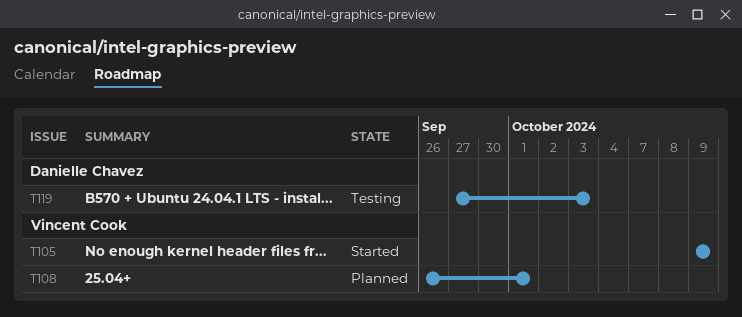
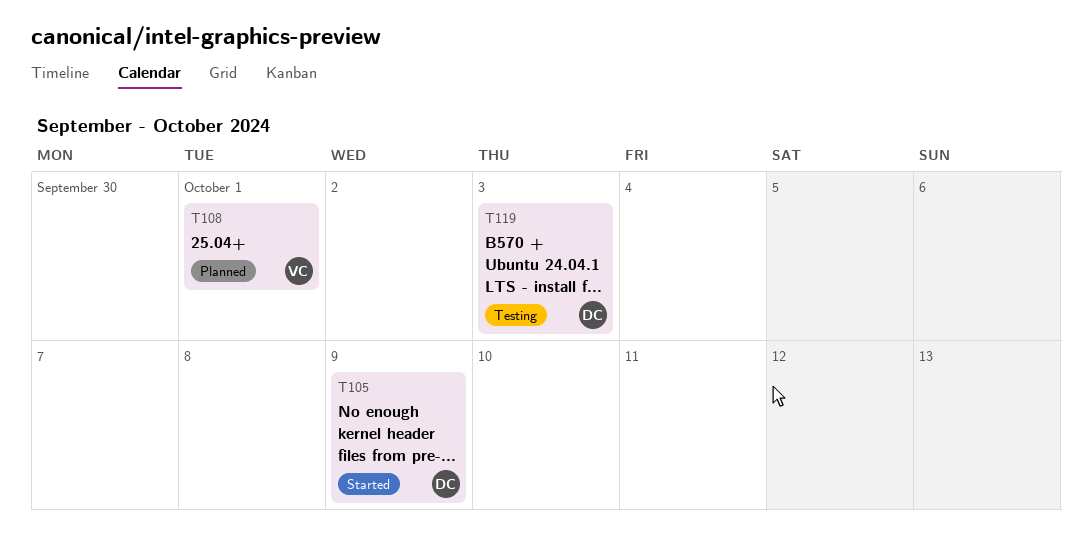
T105, owner: Vincent Cook -> Danielle Chavez

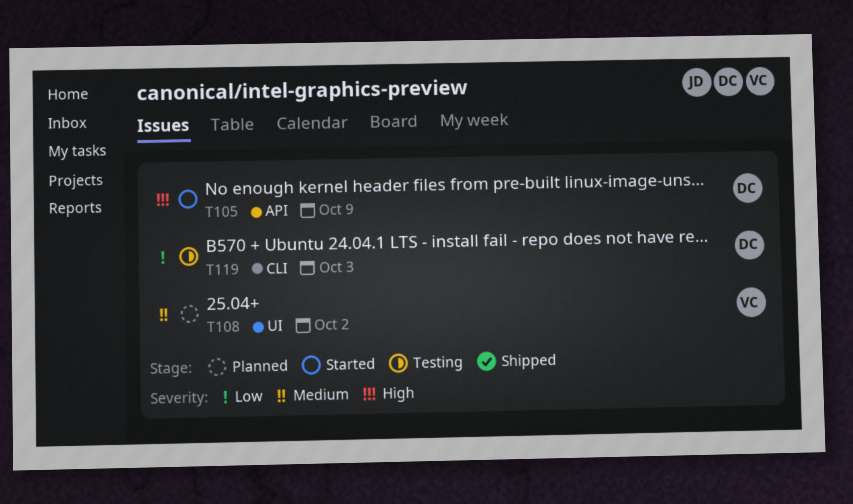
T108, due: Oct 1 -> Oct 2

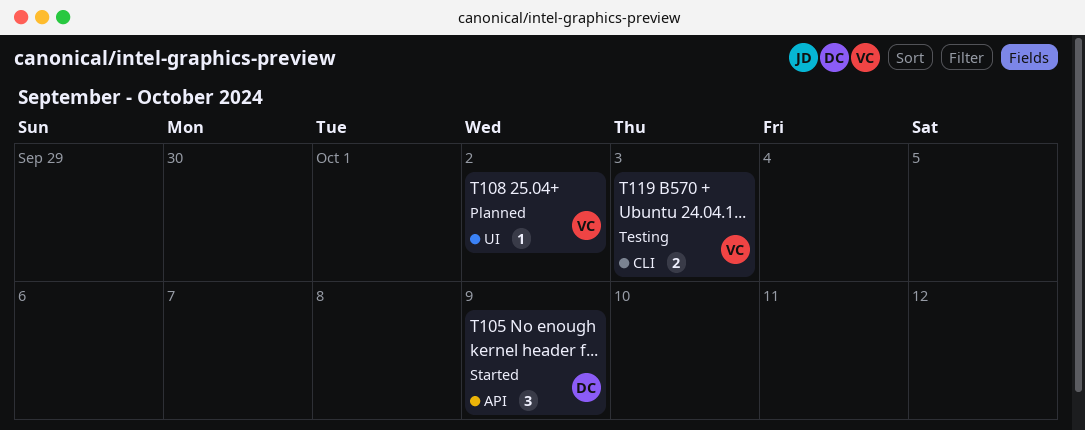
T119, owner: DC -> VC

